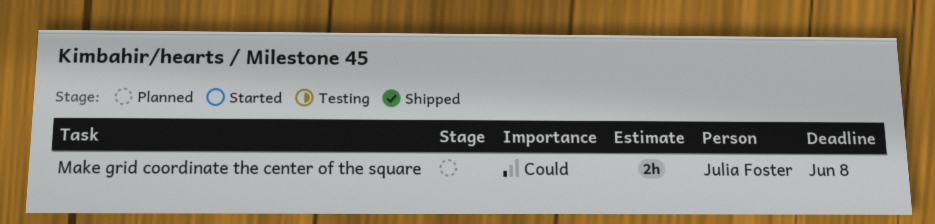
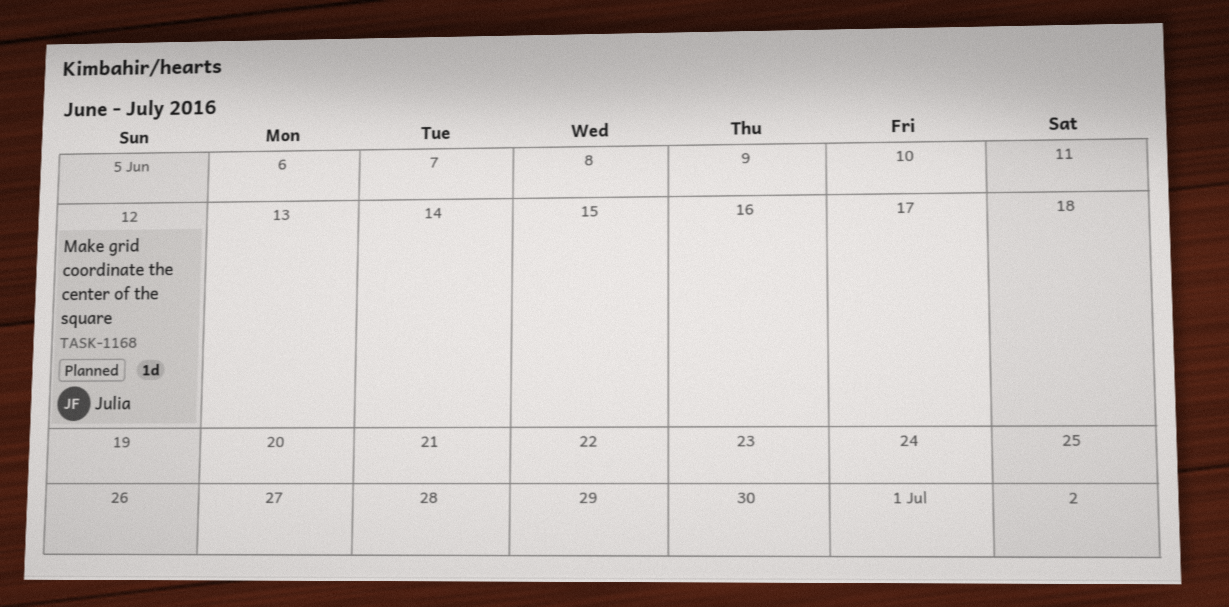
Make grid coordinate the center of the square, estimate: 2h -> 1d
Make grid coordinate the center of the square, due: Jun 8 -> Jun 12

